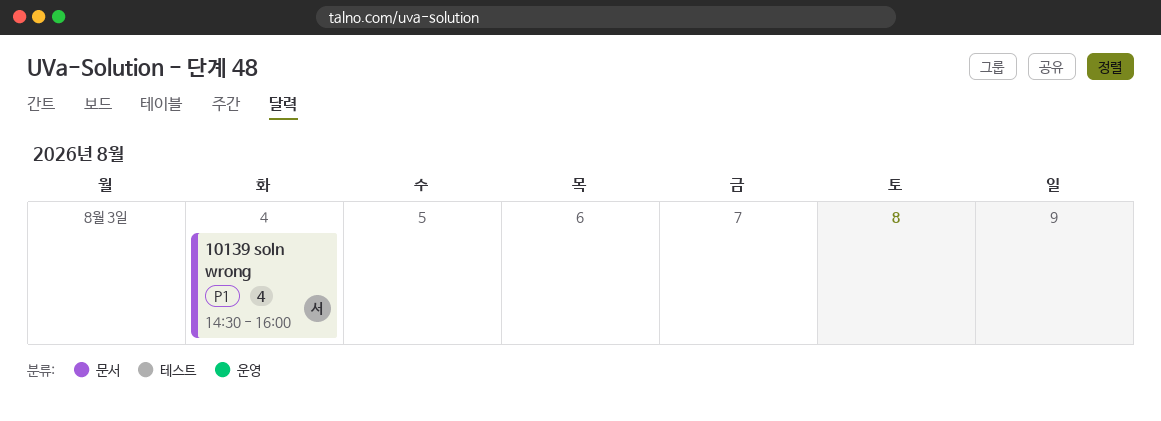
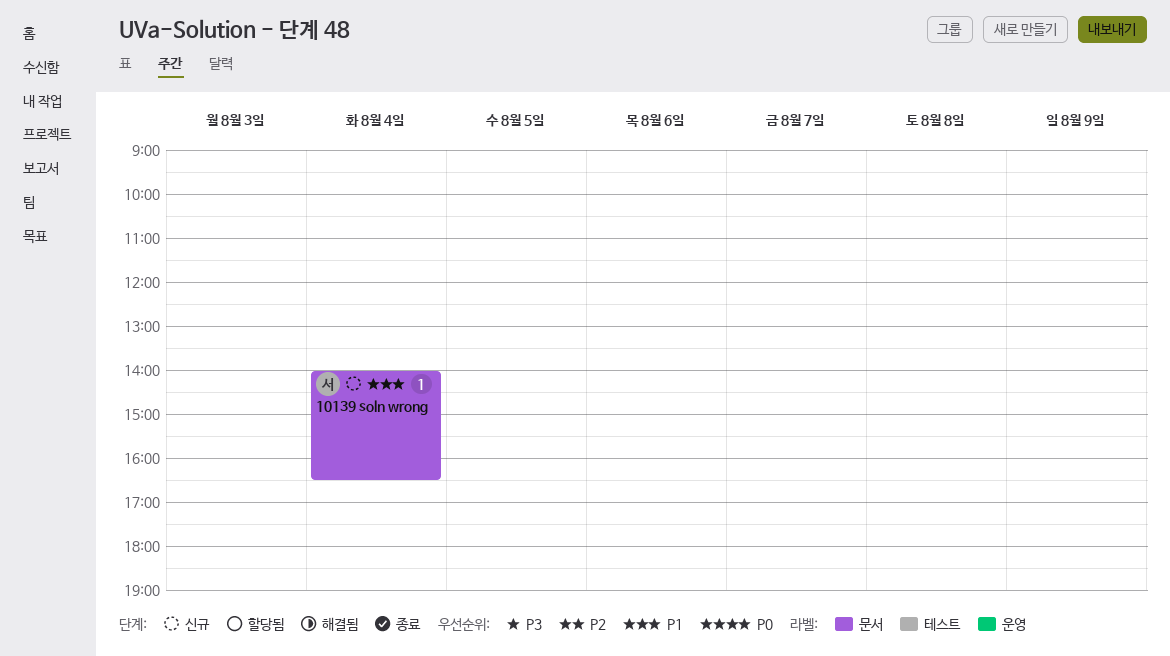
10139 soln wrong, estimate: 4 -> 1
10139 soln wrong, begins: 14:30 -> 14:00
10139 soln wrong, ends: 16:00 -> 16:30

